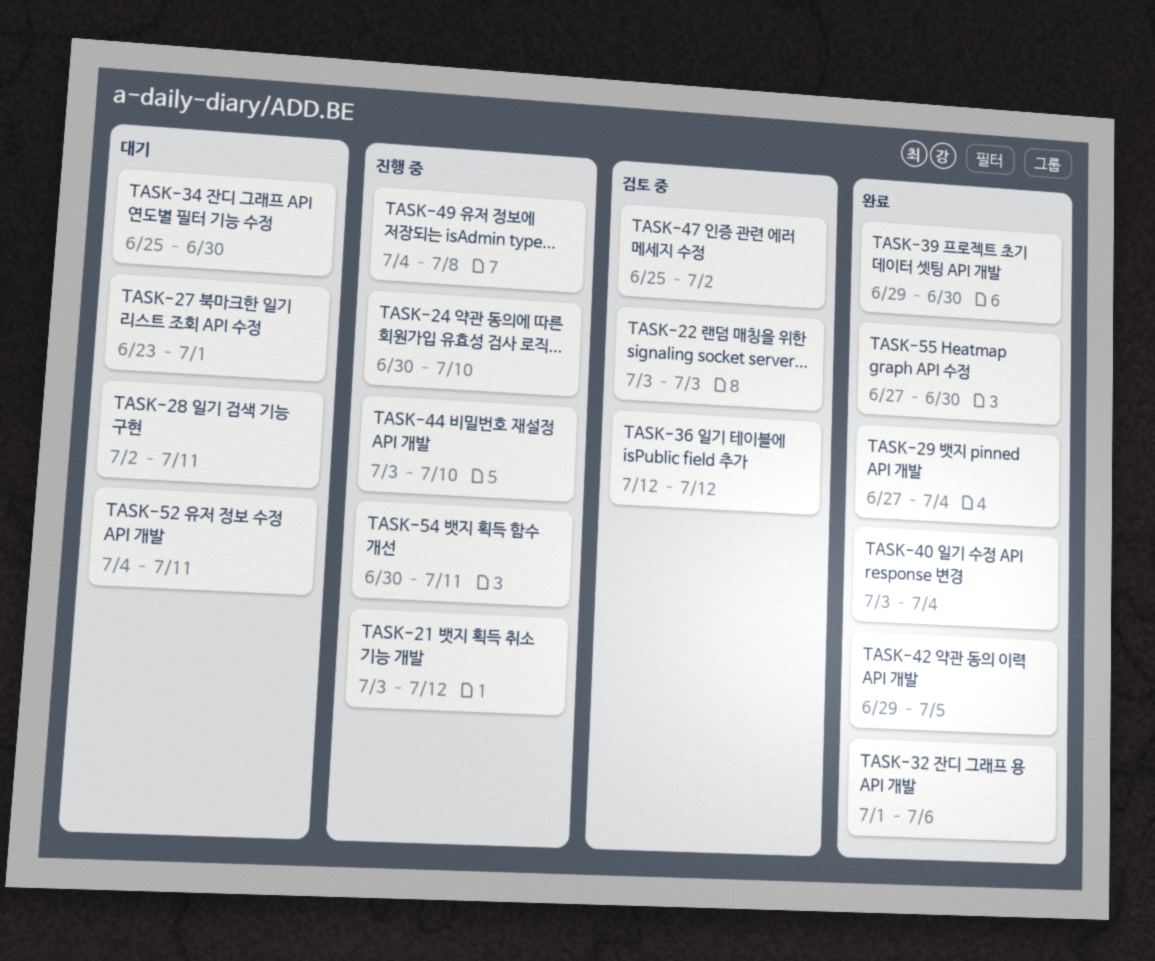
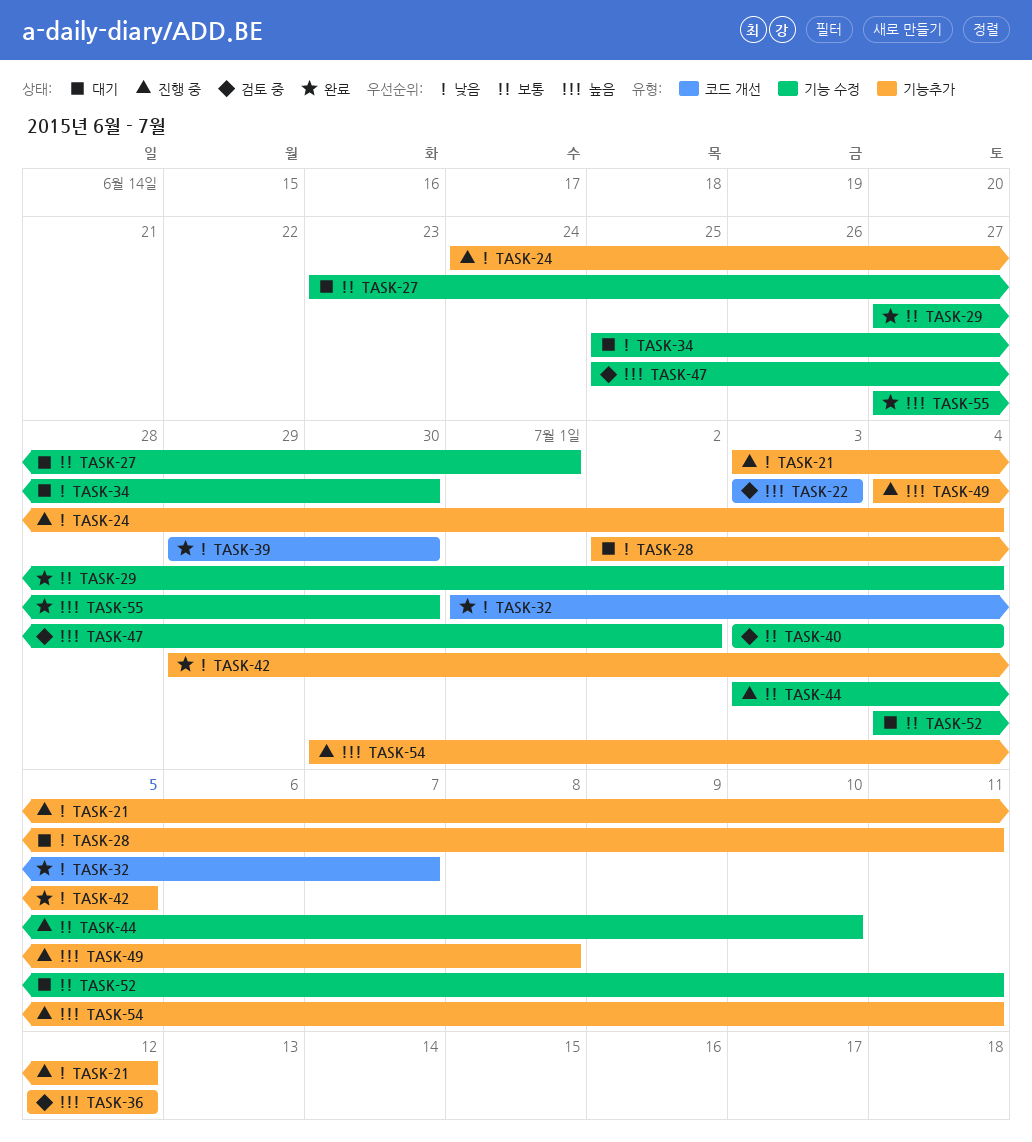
TASK-24, start: Jun 30 -> Jun 24
TASK-24, due: Jul 10 -> Jul 4
TASK-32, due: Jul 6 -> Jul 7
TASK-40, status: 완료 -> 검토 중

